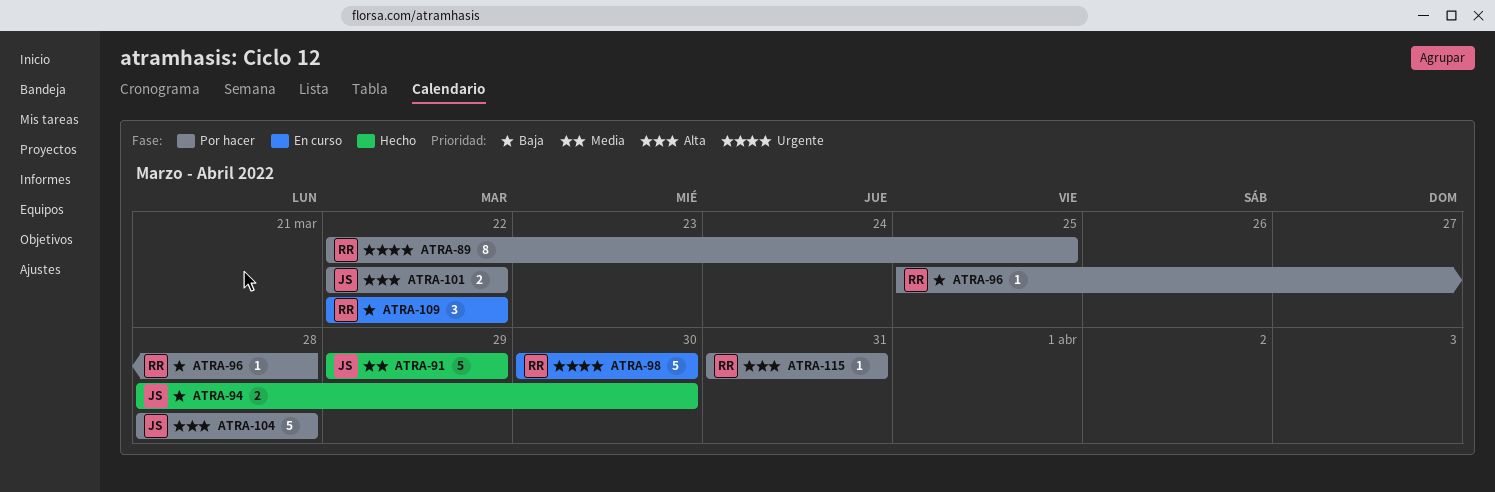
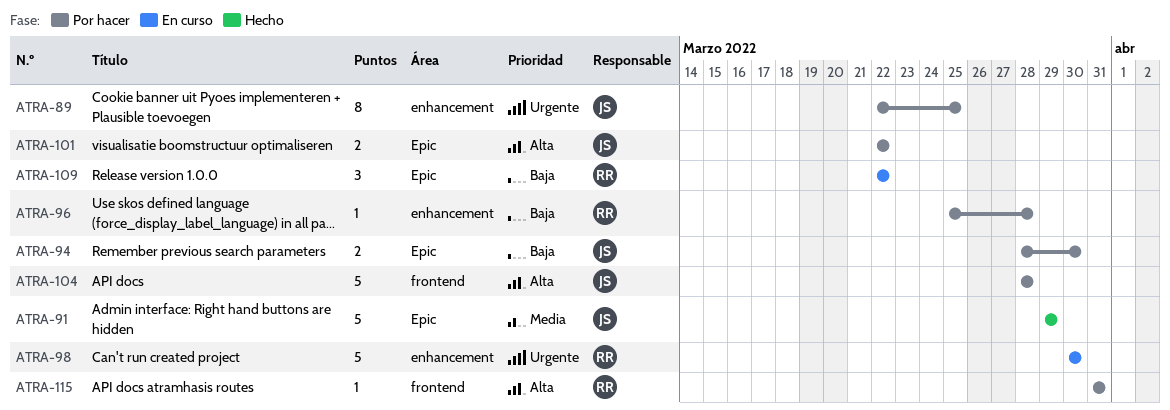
ATRA-89, owner: RR -> JS
ATRA-94, status: Hecho -> Por hacer

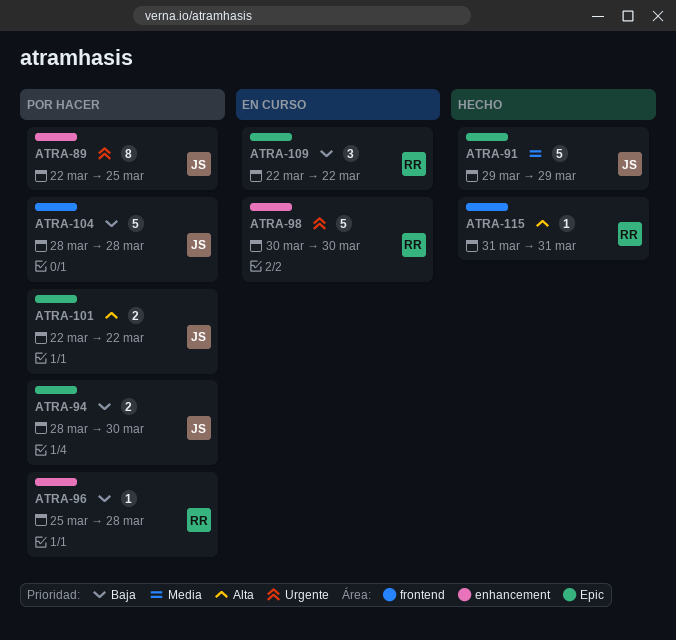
ATRA-104, priority: Alta -> Baja
ATRA-115, status: Por hacer -> Hecho

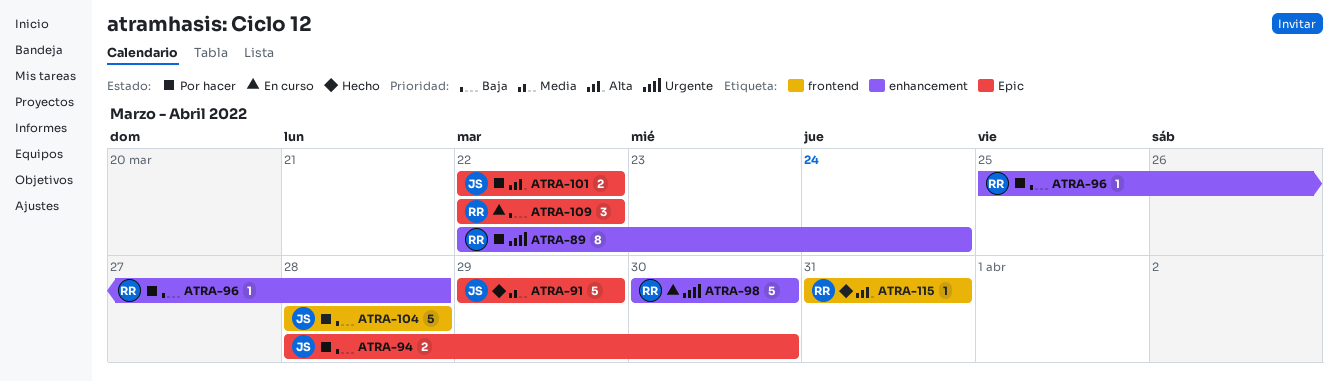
ATRA-89, owner: JS -> RR
ATRA-89, due: Mar 25 -> Mar 24

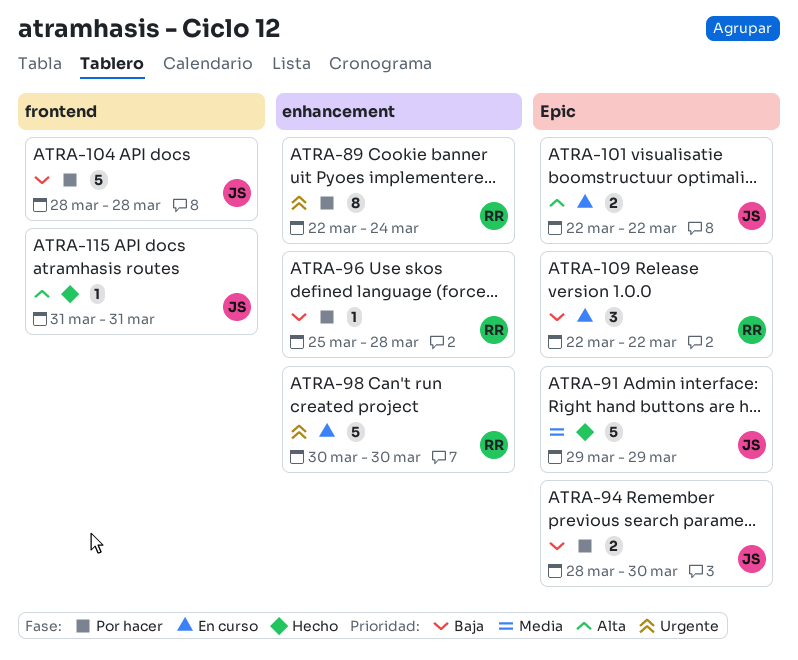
ATRA-101, status: Por hacer -> En curso
ATRA-115, owner: RR -> JS

